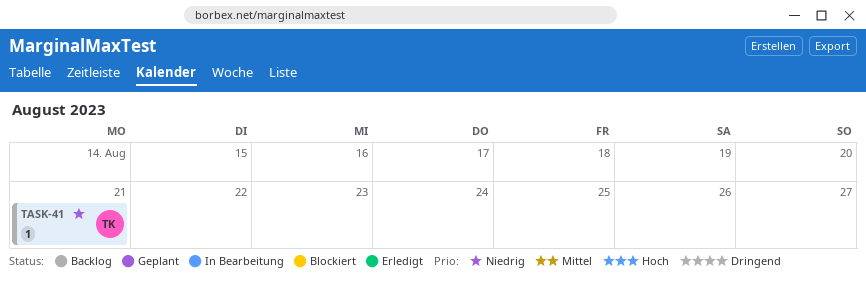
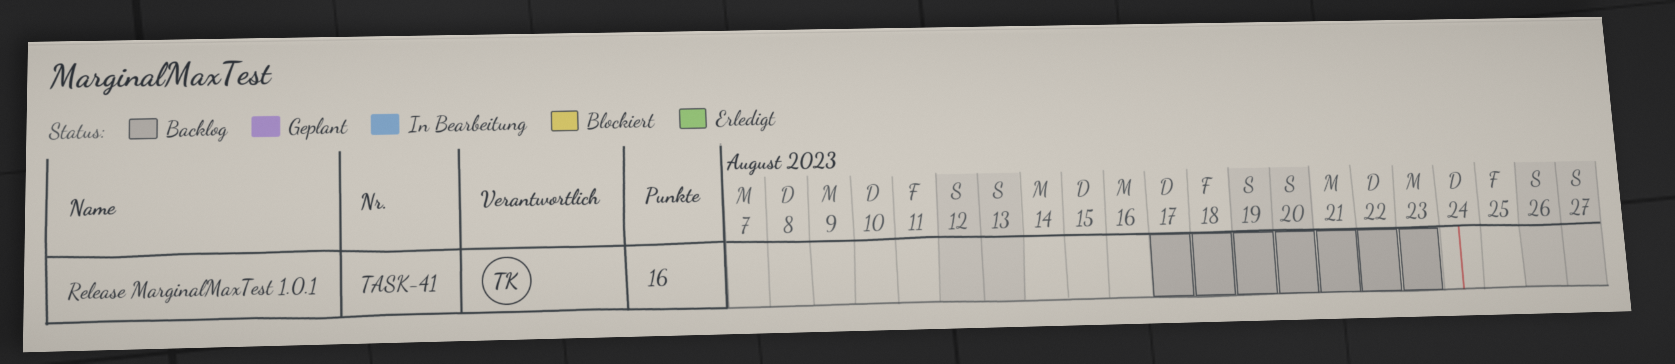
TASK-41, estimate: 1 -> 16
TASK-41, due: Aug 21 -> Aug 23

